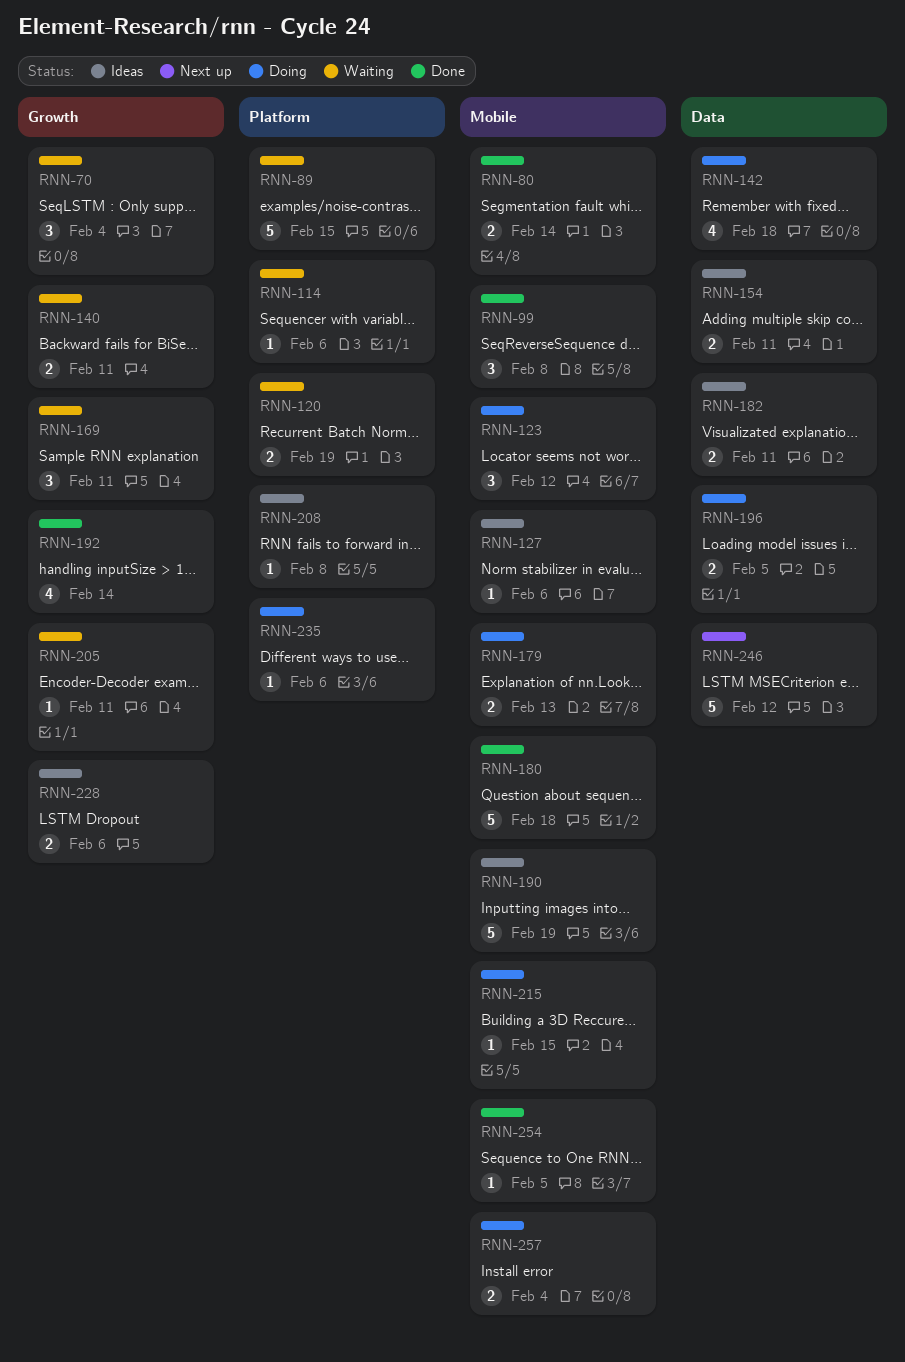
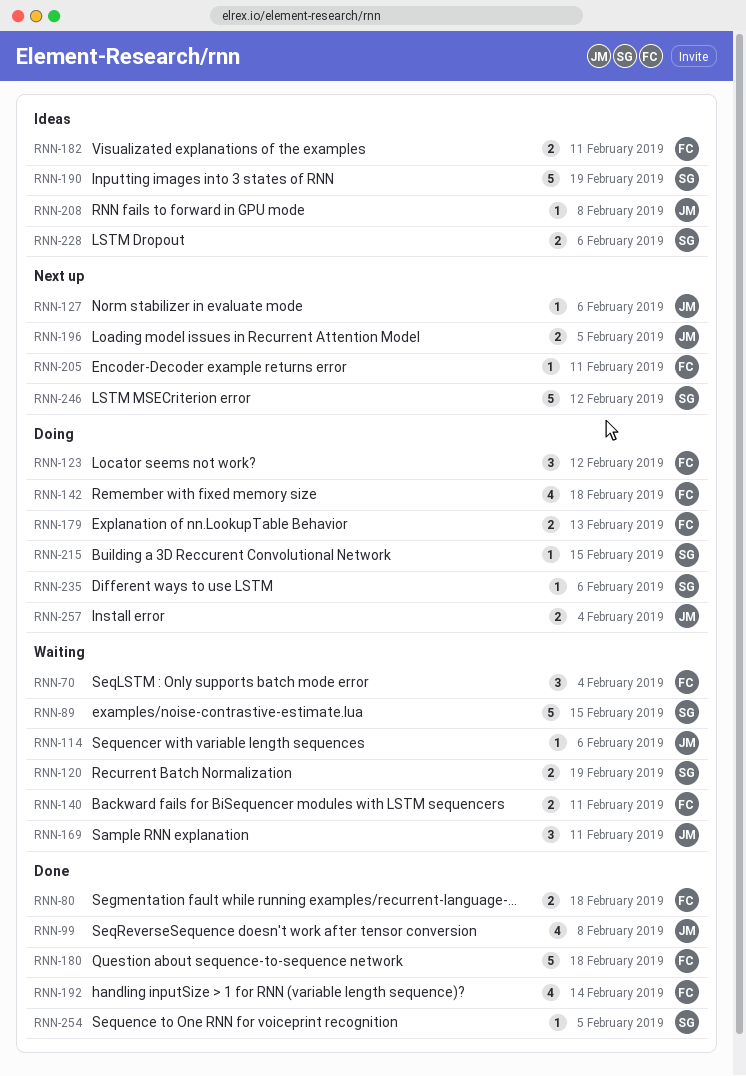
RNN-80, due: Feb 14 -> Feb 18
RNN-99, estimate: 3 -> 4
RNN-127, status: Ideas -> Next up
RNN-154: present -> none
RNN-196, status: Doing -> Next up
RNN-205, status: Waiting -> Next up

